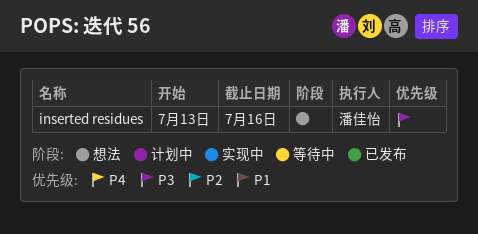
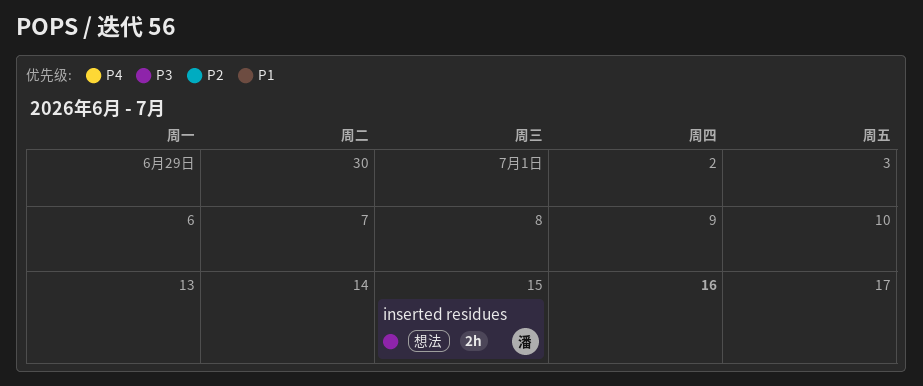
inserted residues, due: Jul 16 -> Jul 15

